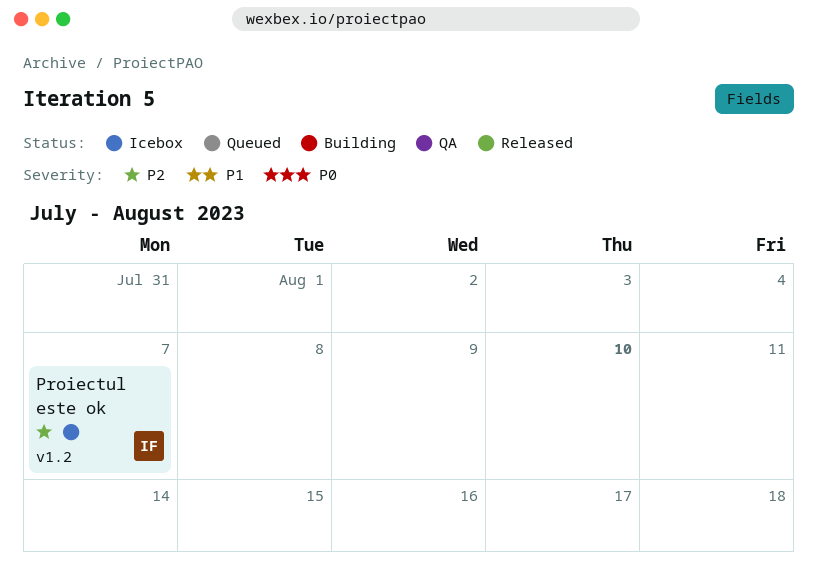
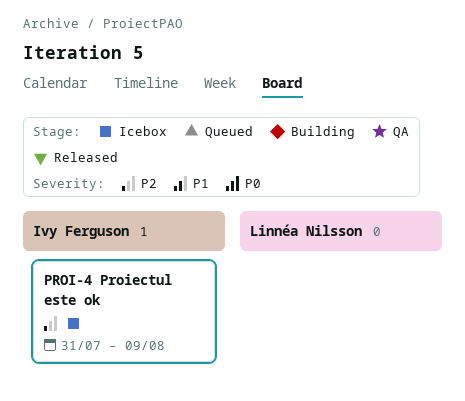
Proiectul este ok, due: Aug 7 -> Aug 9

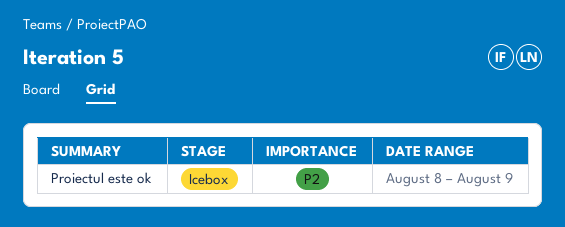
Proiectul este ok, start: Jul 31 -> Aug 8

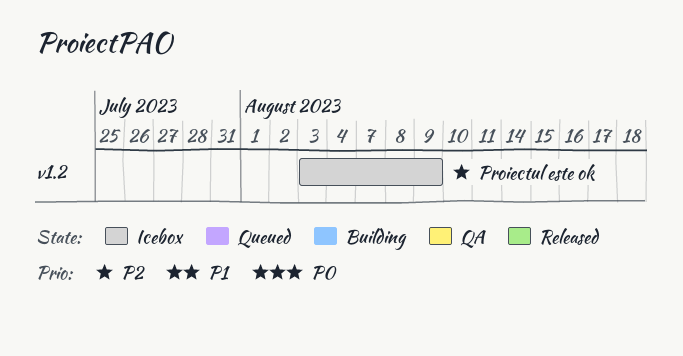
Proiectul este ok, start: Aug 8 -> Aug 3

